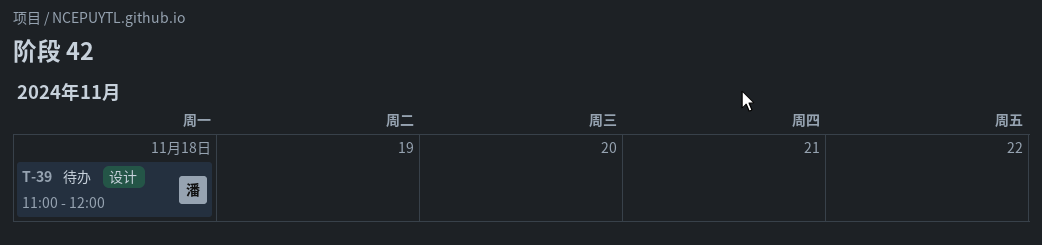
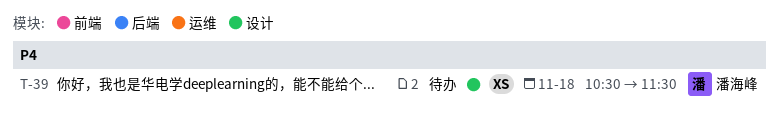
T-39, begins: 11:00 -> 10:30
T-39, ends: 12:00 -> 11:30

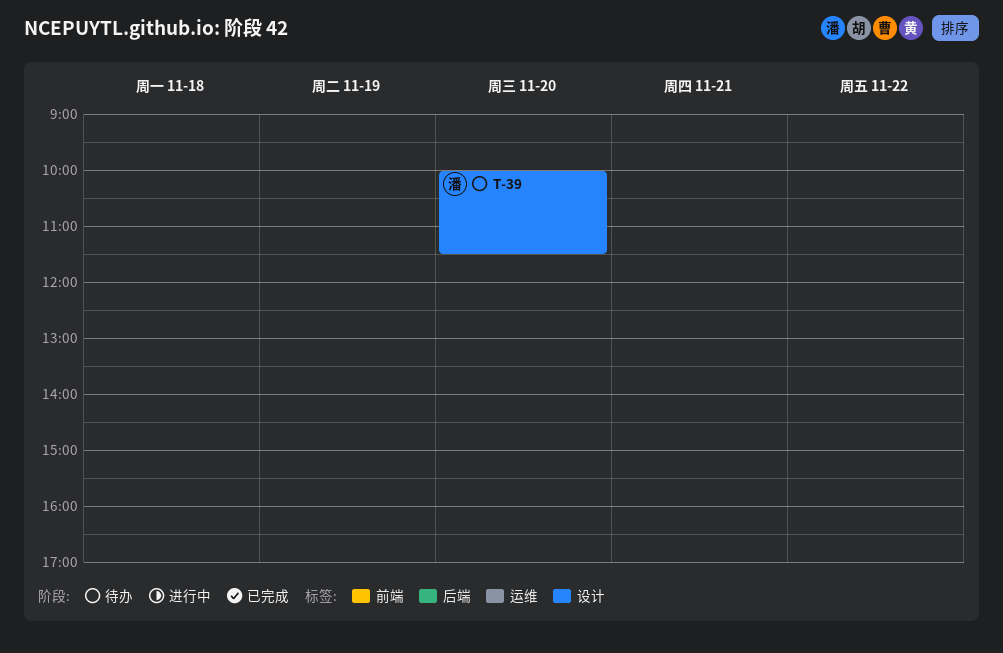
T-39, day: Nov 18 -> Nov 20
T-39, begins: 10:30 -> 10:00

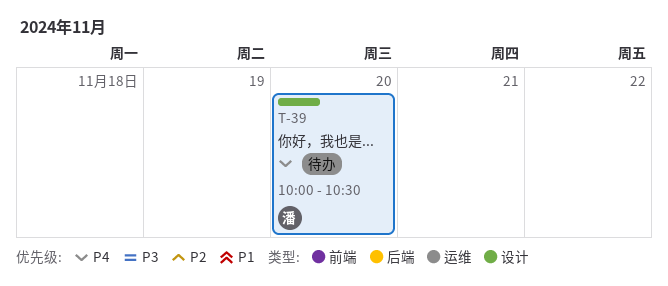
T-39, ends: 11:30 -> 10:30

